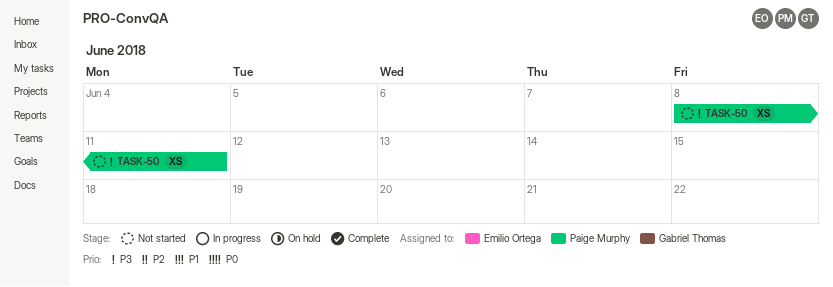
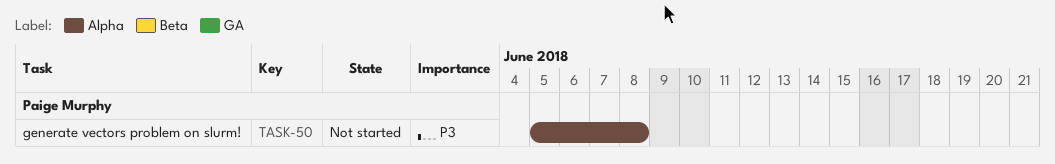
TASK-50, start: Jun 8 -> Jun 5
TASK-50, due: Jun 11 -> Jun 8

